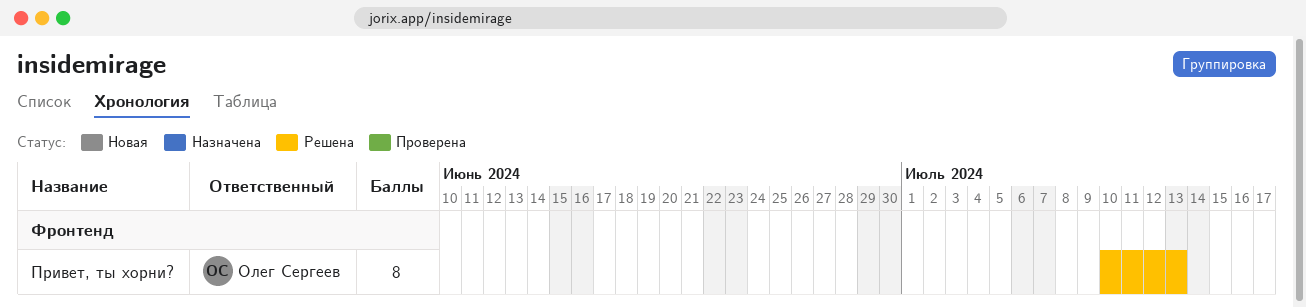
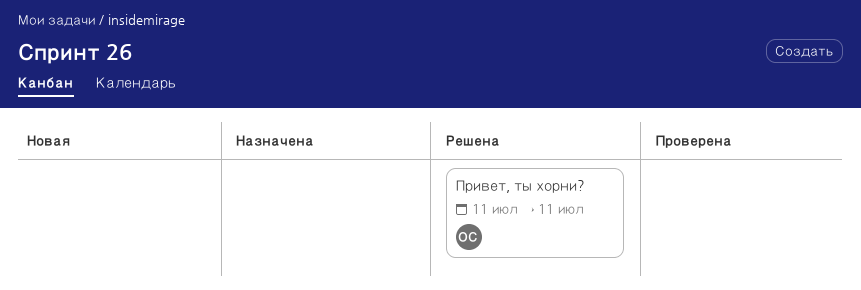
Привет, ты хорни?, start: Jul 10 -> Jul 11
Привет, ты хорни?, due: Jul 13 -> Jul 11

